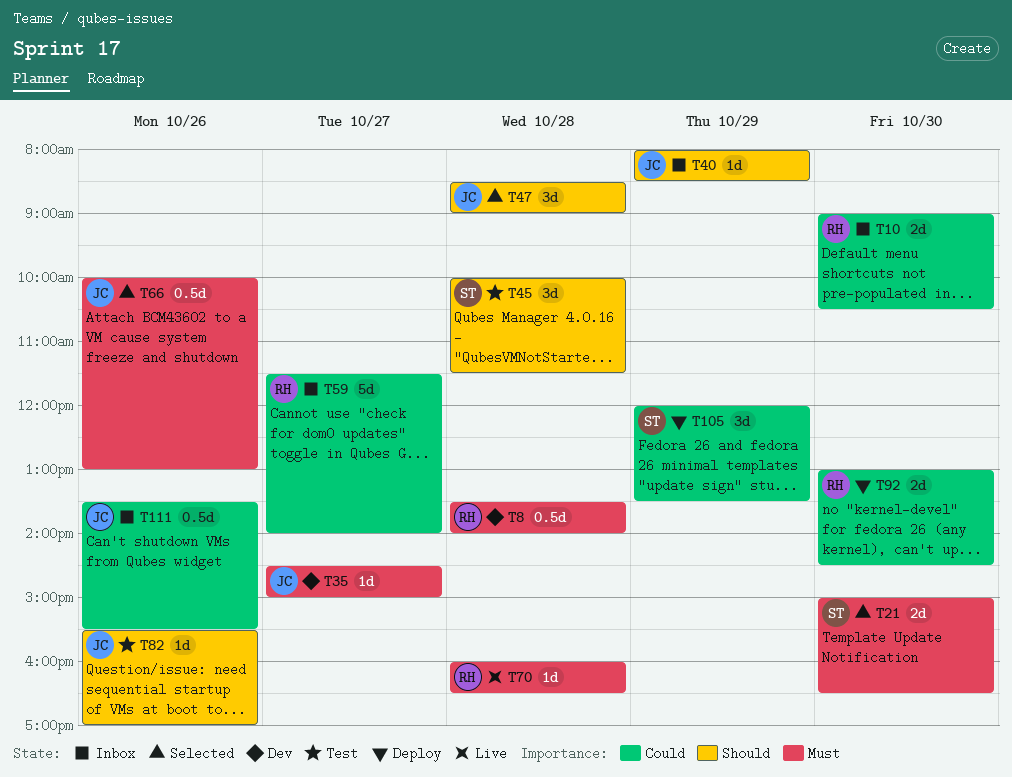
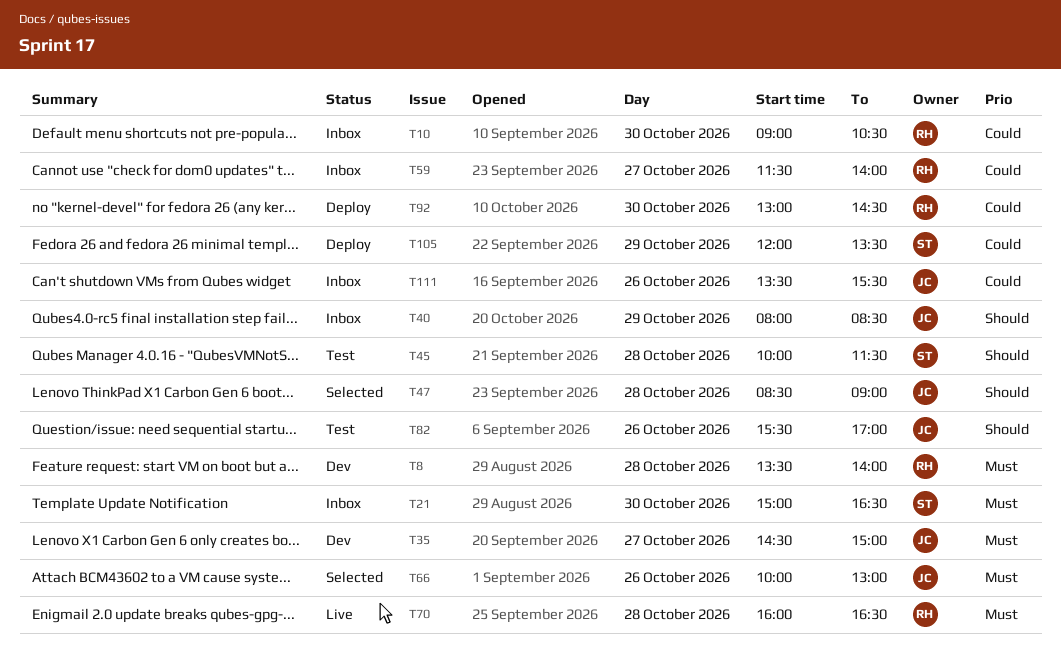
T21, status: Selected -> Inbox

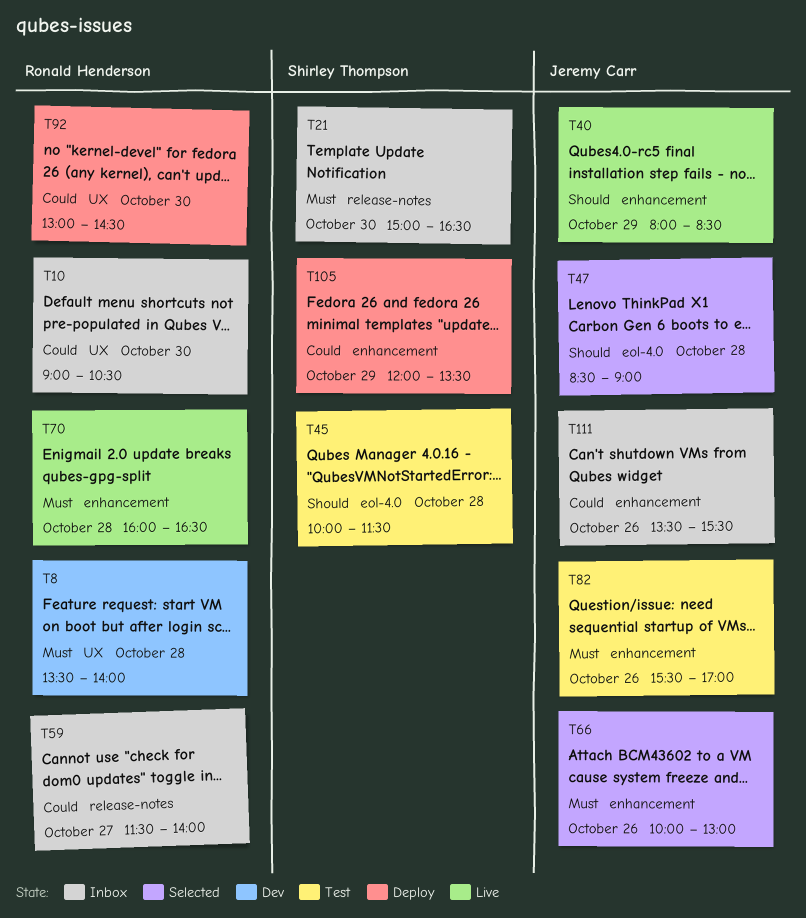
T35: present -> none
T40, status: Inbox -> Live
T82, priority: Should -> Must

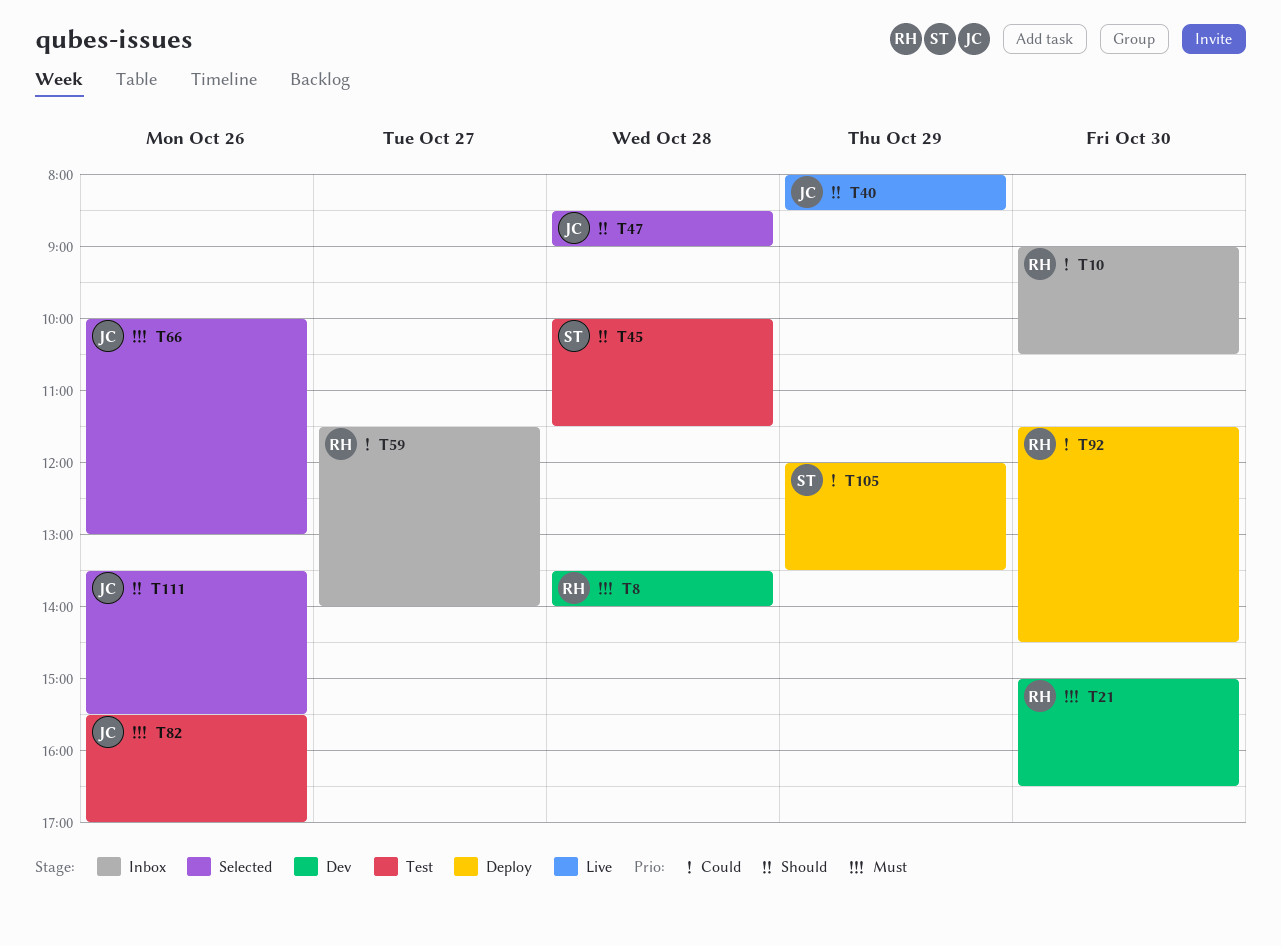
T21, status: Inbox -> Dev
T21, owner: Shirley Thompson -> Ronald Henderson
T70: present -> none
T92, begins: 13:00 -> 11:30
T111, status: Inbox -> Selected
T111, priority: Could -> Should

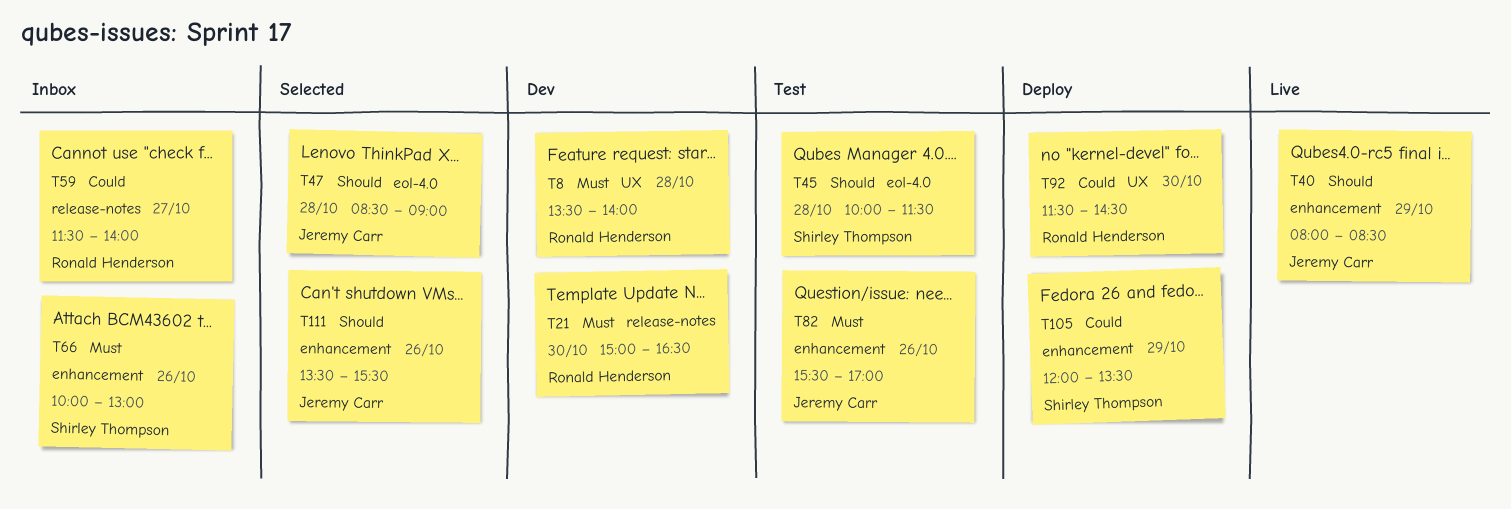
T10: present -> none
T66, status: Selected -> Inbox
T66, owner: Jeremy Carr -> Shirley Thompson

